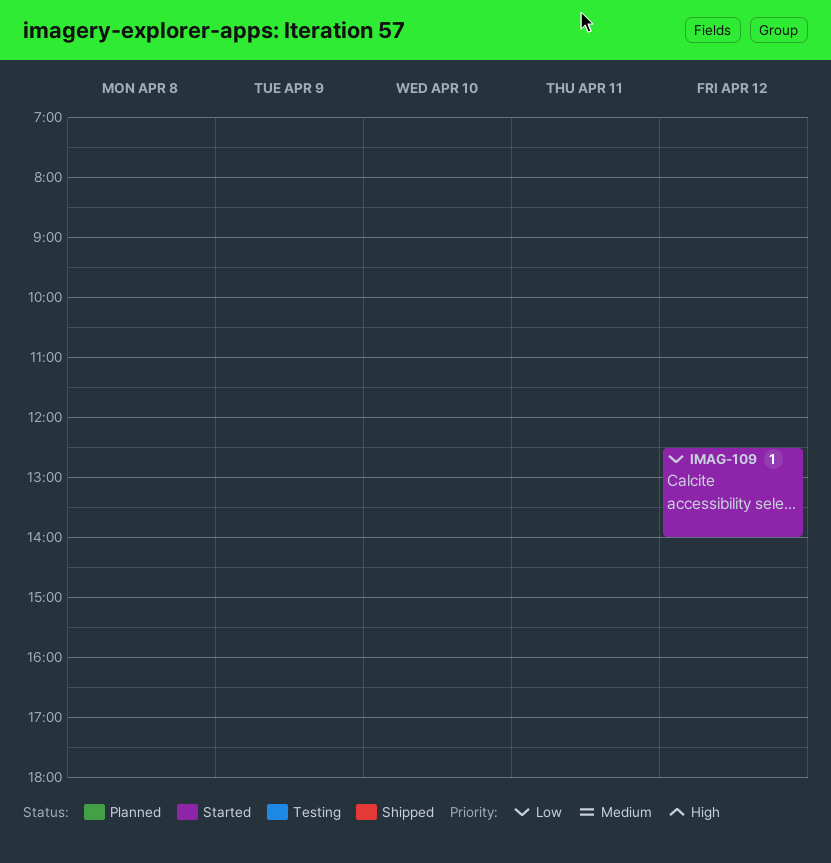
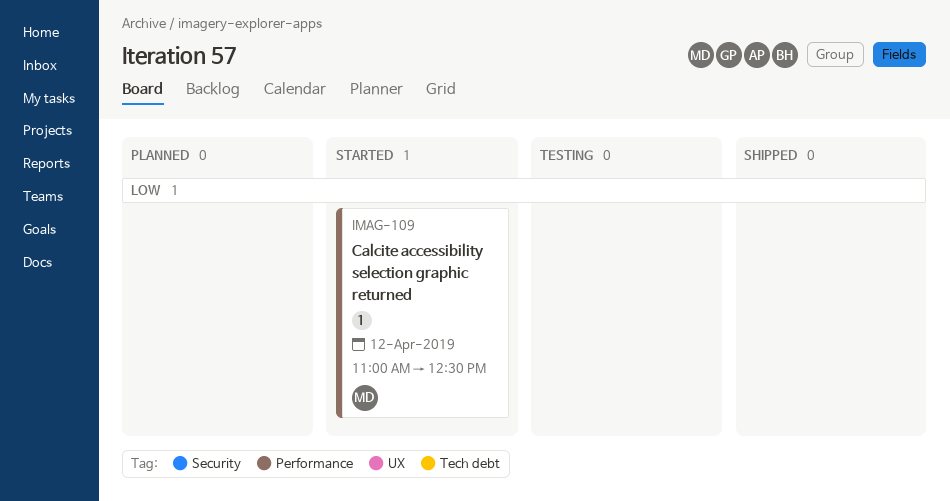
IMAG-109, begins: 12:30 -> 11:00
IMAG-109, ends: 14:00 -> 12:30

